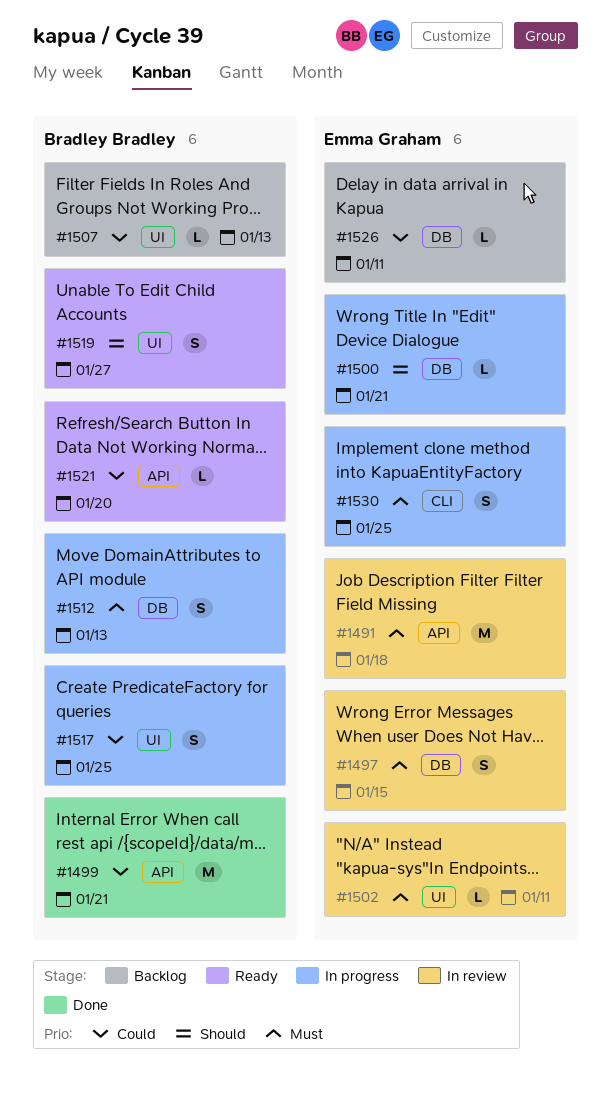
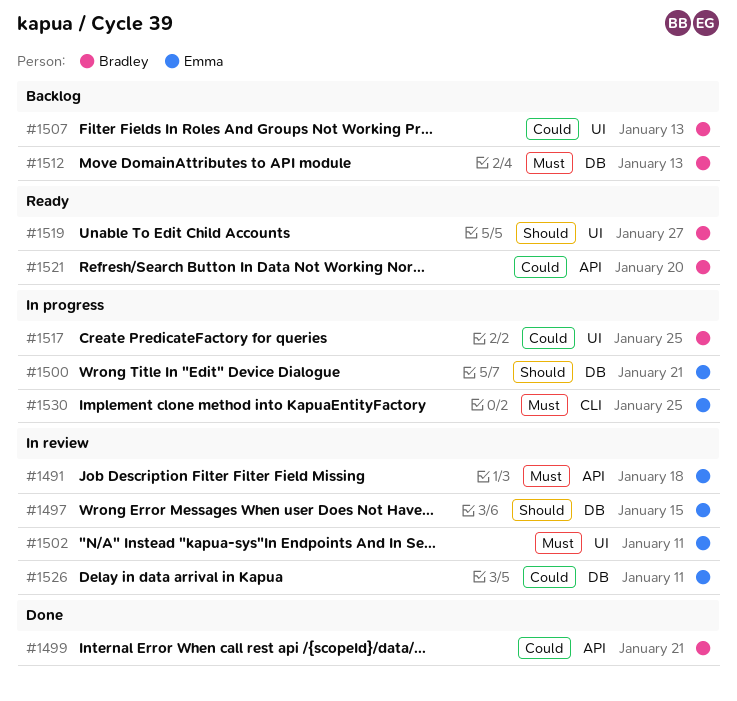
#1497, priority: Must -> Should
#1512, status: In progress -> Backlog
#1526, status: Backlog -> In review

